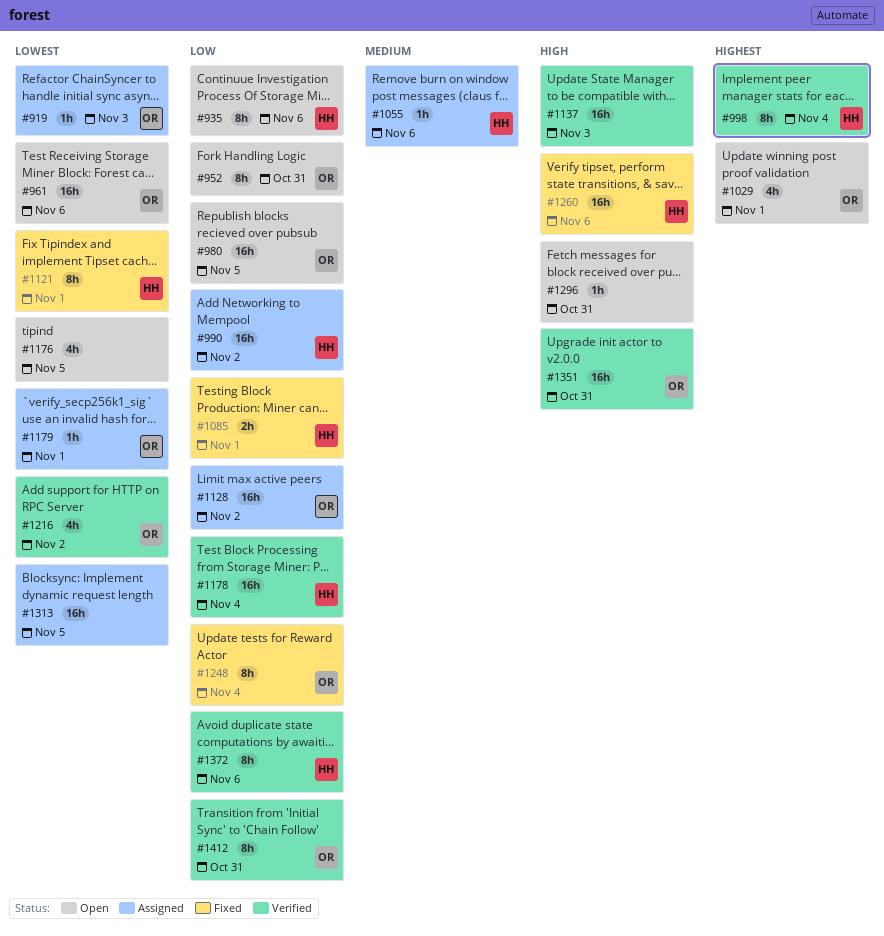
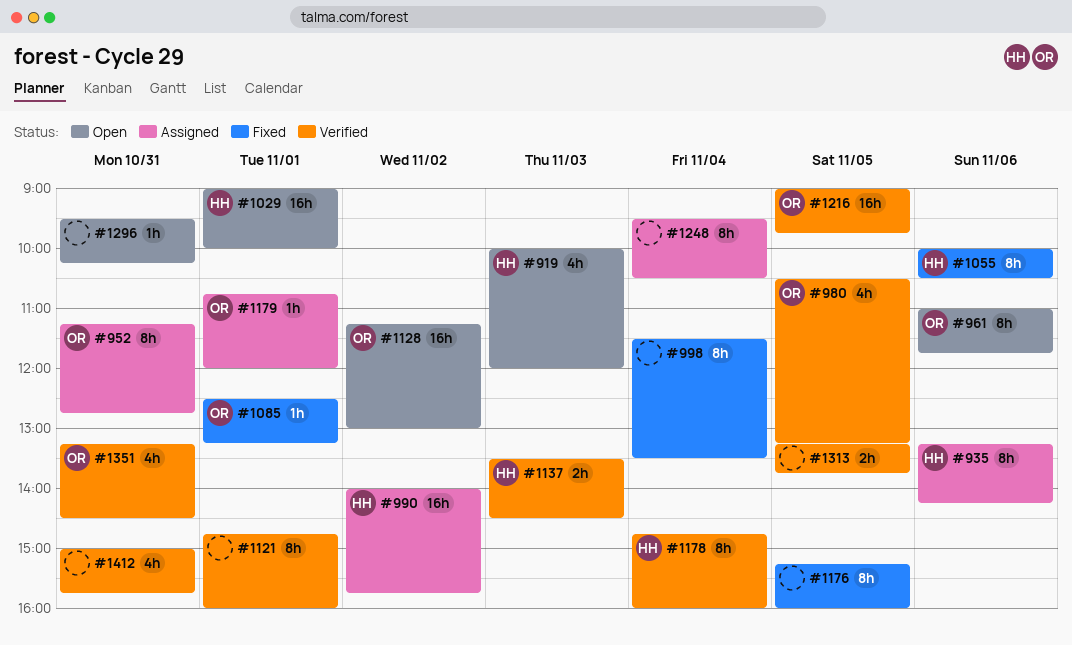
#919, status: Assigned -> Open
#919, owner: OR -> HH
#919, estimate: 1h -> 4h
#935, status: Open -> Assigned
#952, status: Open -> Assigned
#961, estimate: 16h -> 8h
#980, status: Open -> Verified
#980, estimate: 16h -> 4h
#998, status: Verified -> Fixed
#998, owner: HH -> none
#1029, owner: OR -> HH
#1029, estimate: 4h -> 16h
#1055, status: Assigned -> Fixed
#1055, estimate: 1h -> 8h
#1085, owner: HH -> OR
#1085, estimate: 2h -> 1h
#1121, status: Fixed -> Verified
#1121, owner: HH -> none
#1128, status: Assigned -> Open
#1137, owner: none -> HH
#1137, estimate: 16h -> 2h
#1176, status: Open -> Fixed
#1176, estimate: 4h -> 8h
#1178, estimate: 16h -> 8h
#1216, estimate: 4h -> 16h
#1216, day: Nov 2 -> Nov 5
#1248, status: Fixed -> Assigned
#1248, owner: OR -> none
#1260: present -> none
#1313, status: Assigned -> Verified
#1313, estimate: 16h -> 2h
#1351, estimate: 16h -> 4h
#1372: present -> none
#1412, owner: OR -> none
#1412, estimate: 8h -> 4h

